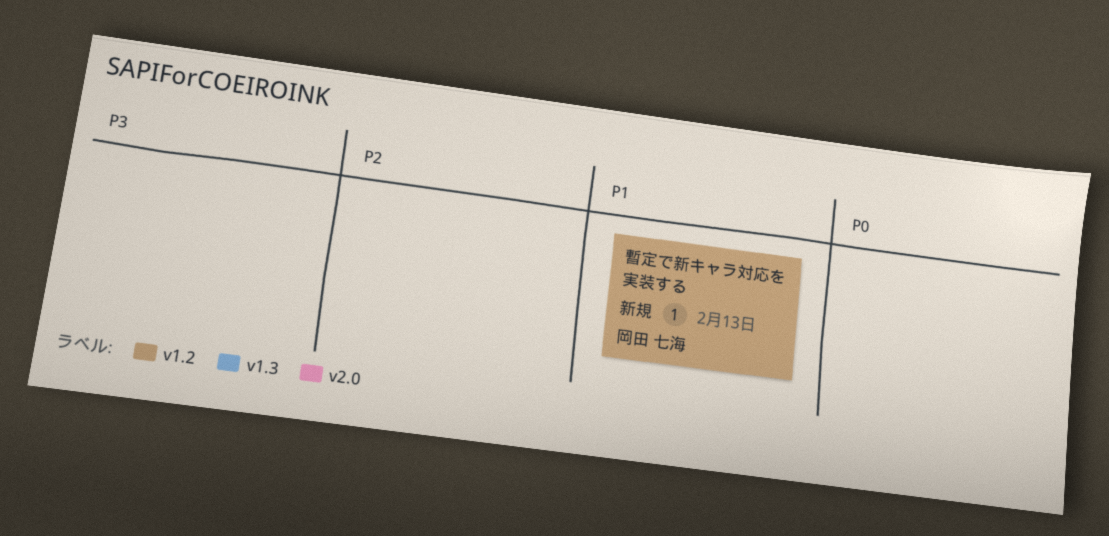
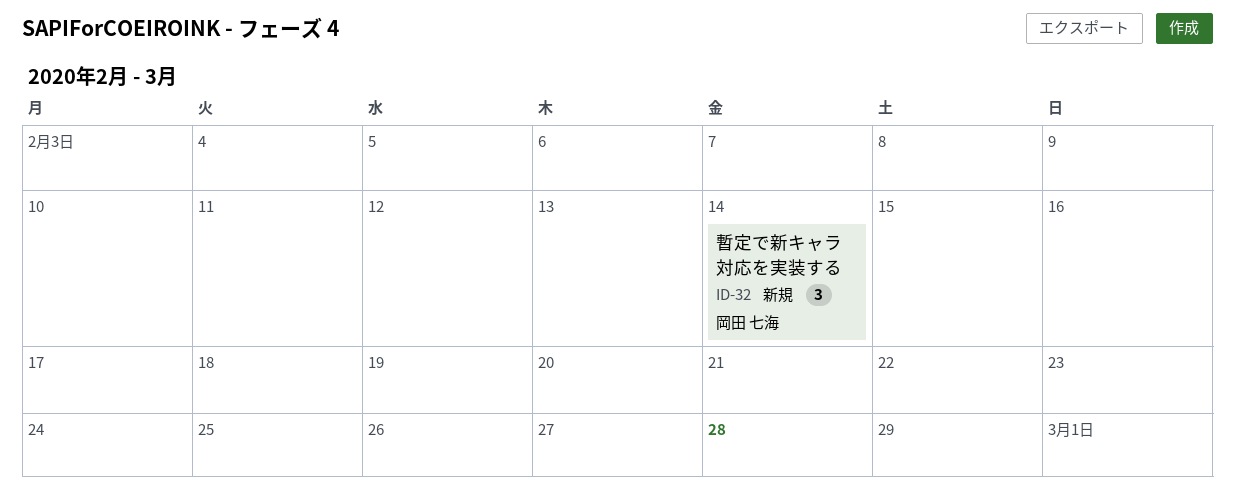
暫定で新キャラ対応を実装する, estimate: 1 -> 3
暫定で新キャラ対応を実装する, due: Feb 13 -> Feb 14

